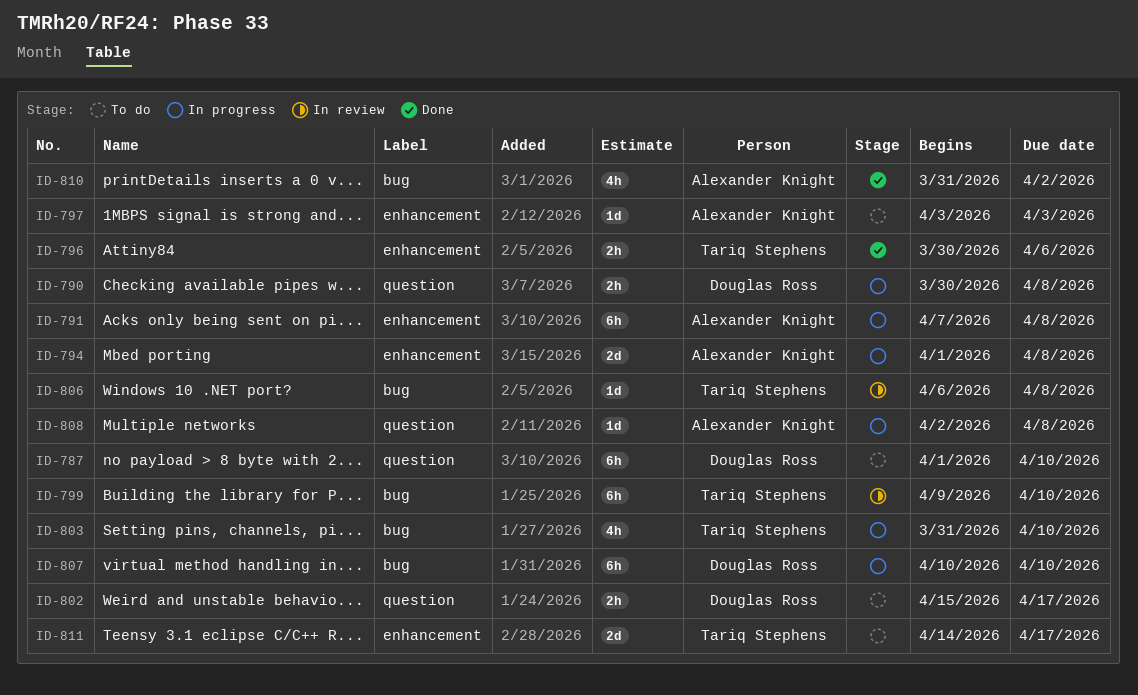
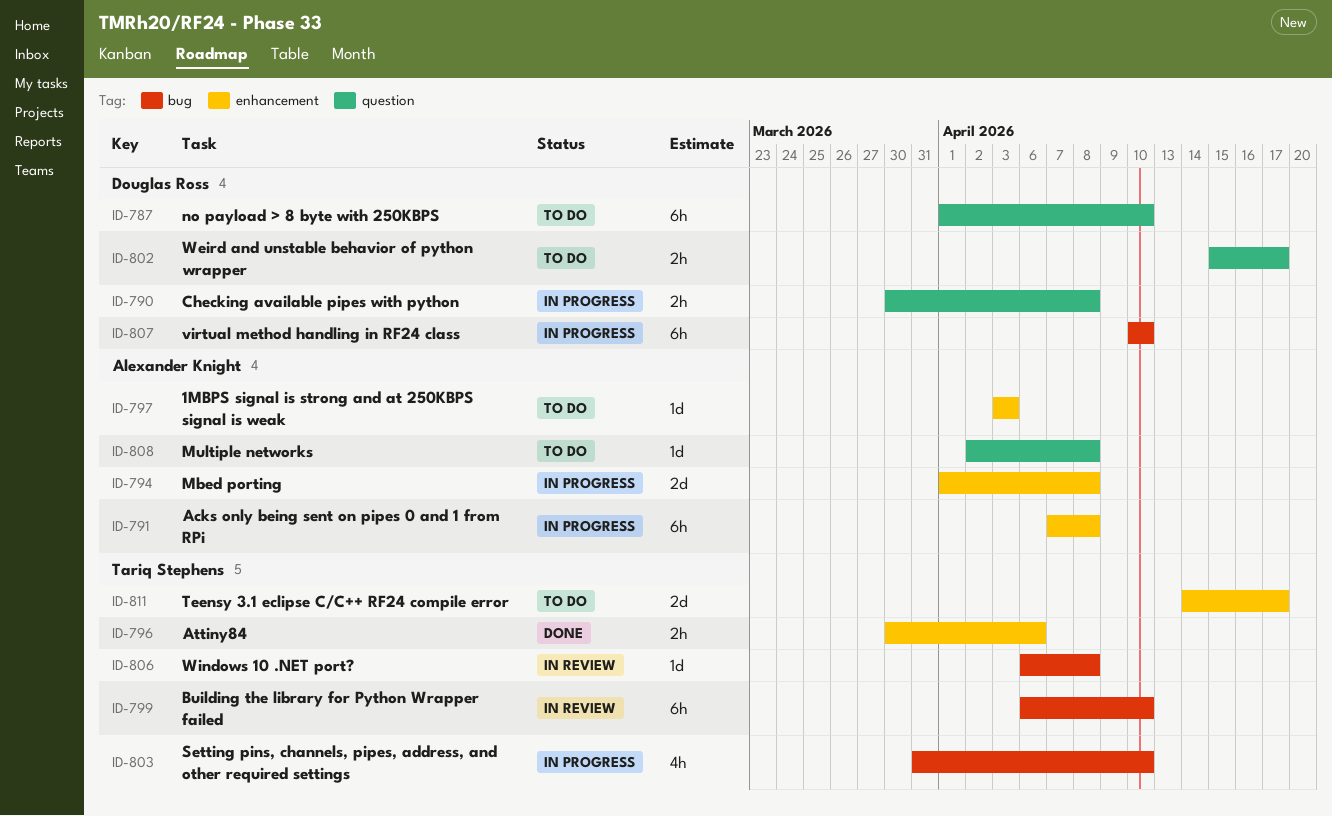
ID-799, start: Apr 9 -> Apr 6
ID-808, status: In progress -> To do
ID-810: present -> none

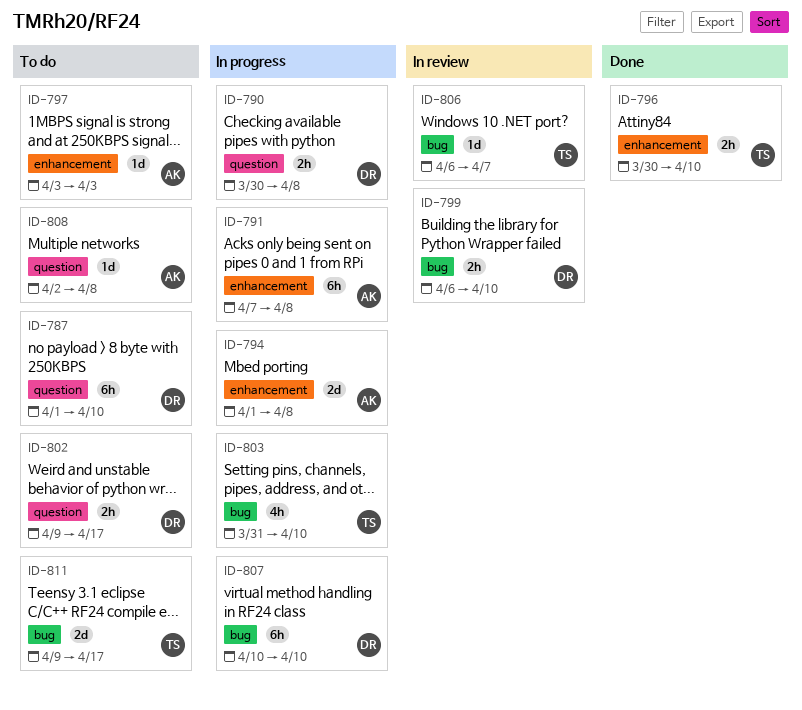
ID-796, due: Apr 6 -> Apr 10
ID-799, owner: Tariq Stephens -> Douglas Ross
ID-799, estimate: 6h -> 2h
ID-802, start: Apr 15 -> Apr 9
ID-806, due: Apr 8 -> Apr 7
ID-811, label: enhancement -> bug
ID-811, start: Apr 14 -> Apr 9

